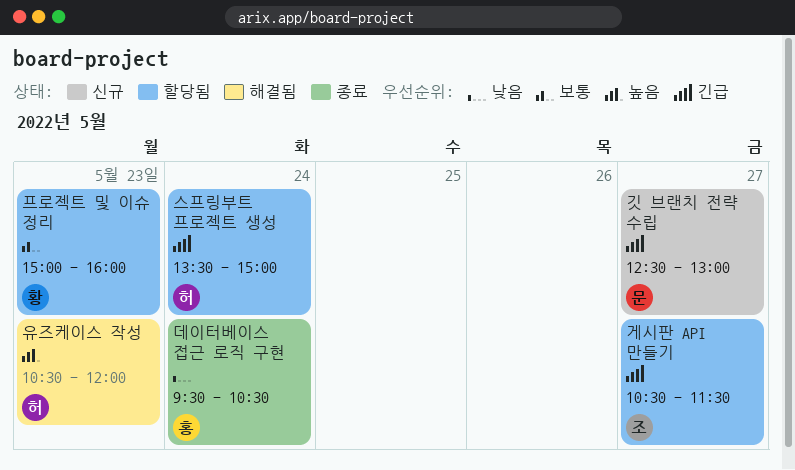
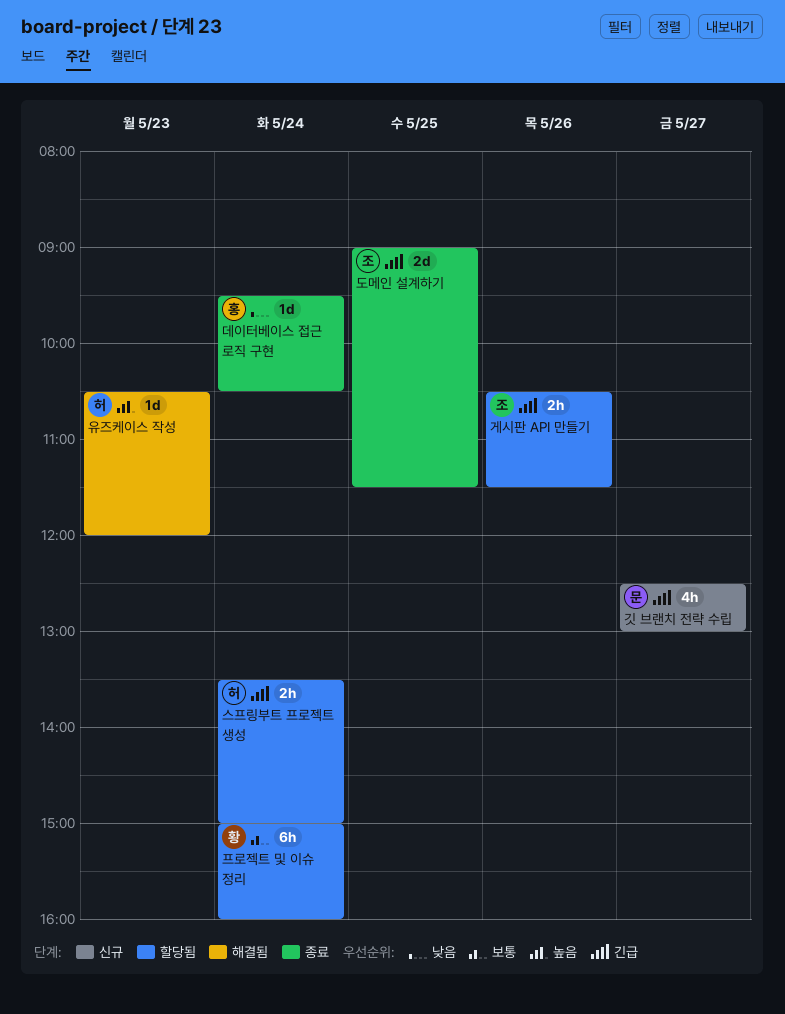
게시판 API 만들기, day: May 27 -> May 26
도메인 설계하기: none -> present
프로젝트 및 이슈 정리, day: May 23 -> May 24

